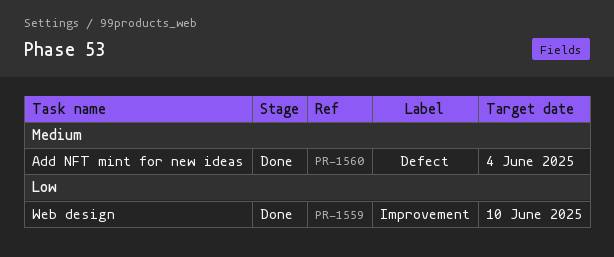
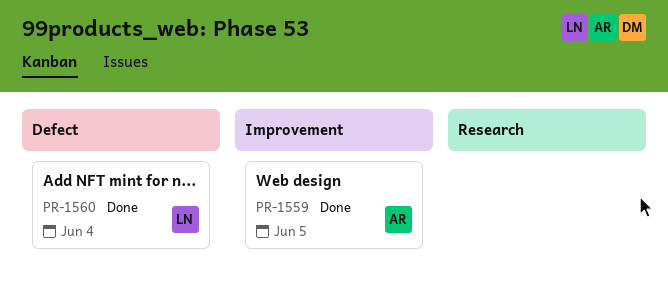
PR-1559, due: Jun 10 -> Jun 5

